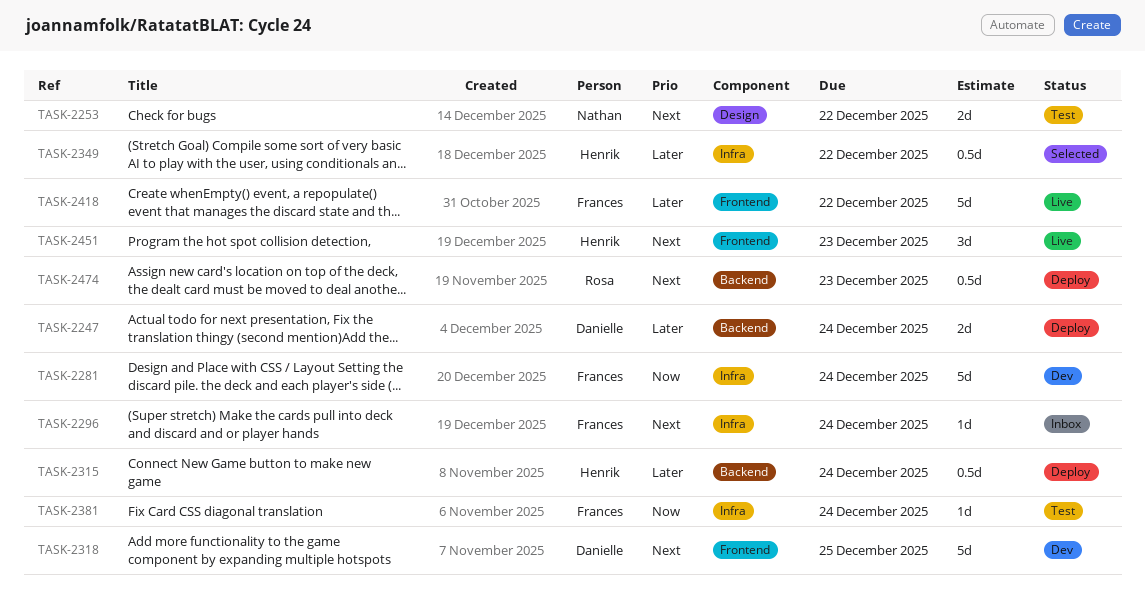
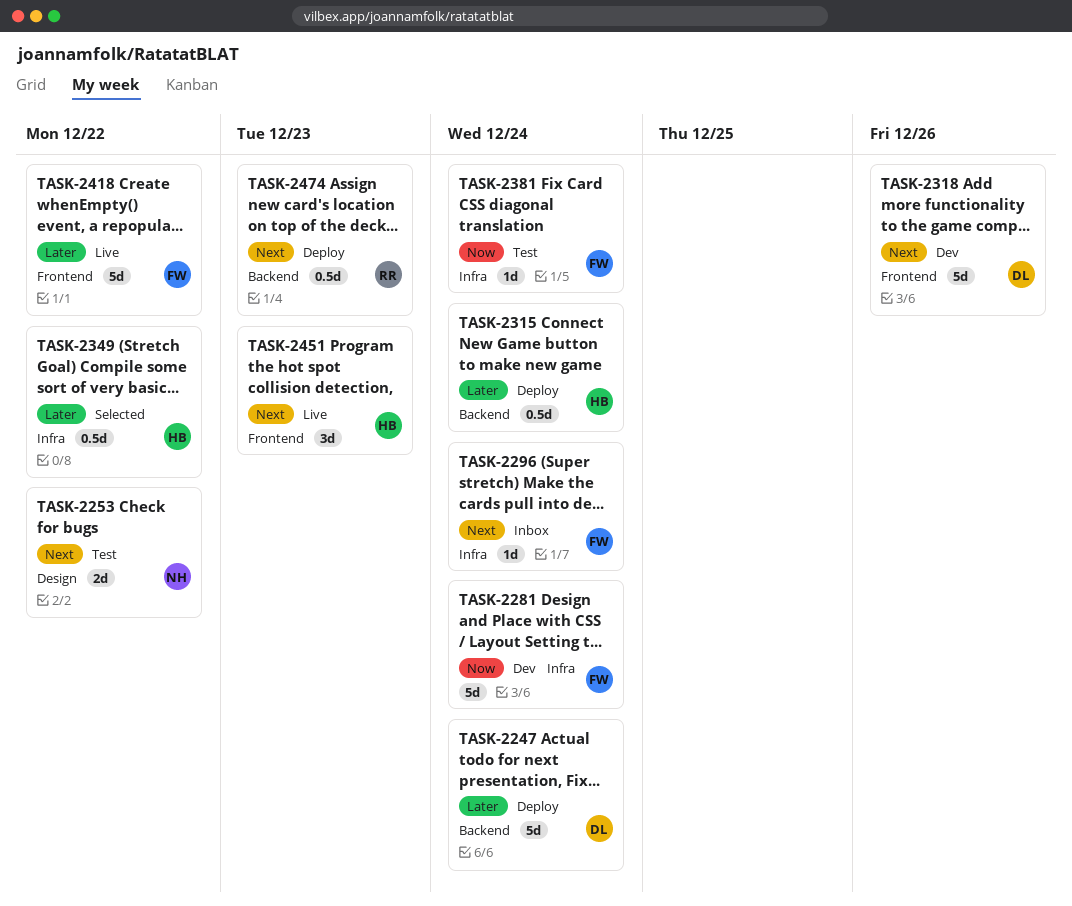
TASK-2247, estimate: 2d -> 5d
TASK-2318, due: Dec 25 -> Dec 26

